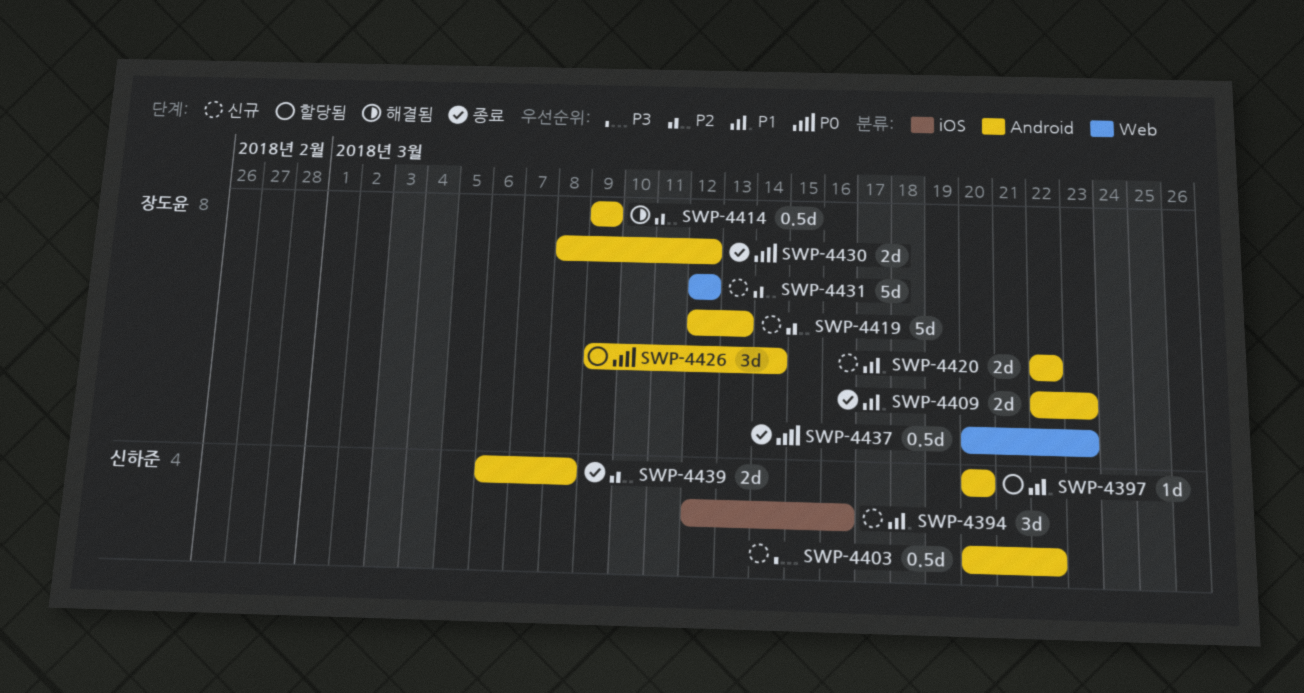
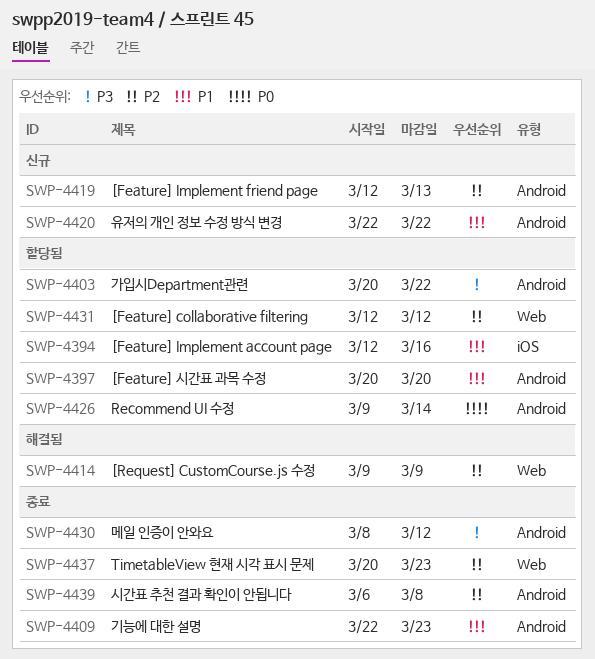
SWP-4394, status: 신규 -> 할당됨
SWP-4403, status: 신규 -> 할당됨
SWP-4414, label: Android -> Web
SWP-4430, priority: P0 -> P3
SWP-4431, status: 신규 -> 할당됨
SWP-4437, priority: P0 -> P2

